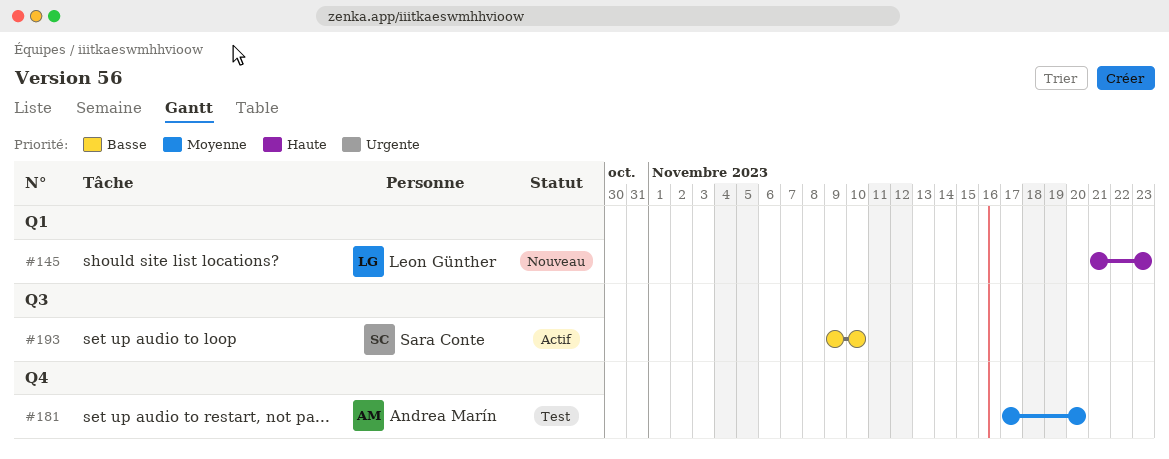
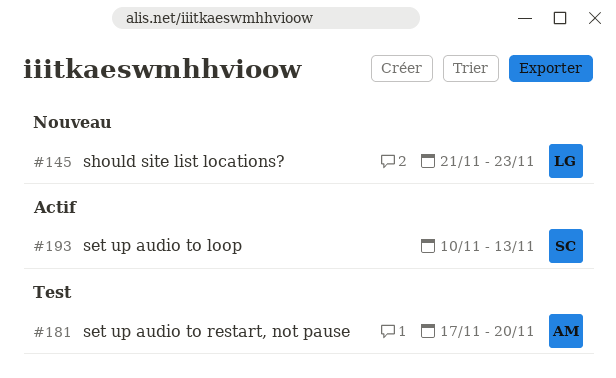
#193, start: Nov 9 -> Nov 10
#193, due: Nov 10 -> Nov 13

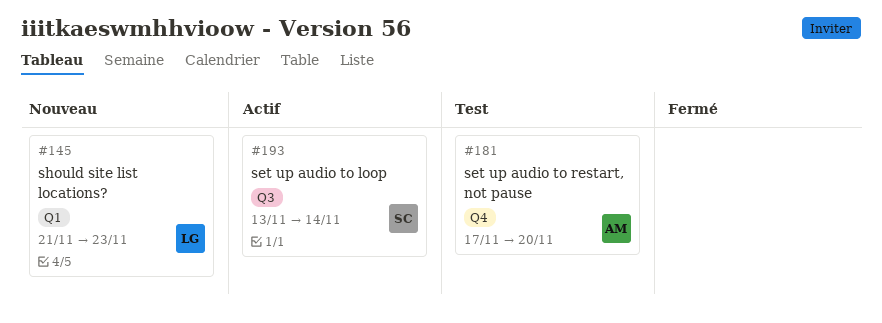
#193, start: Nov 10 -> Nov 13
#193, due: Nov 13 -> Nov 14

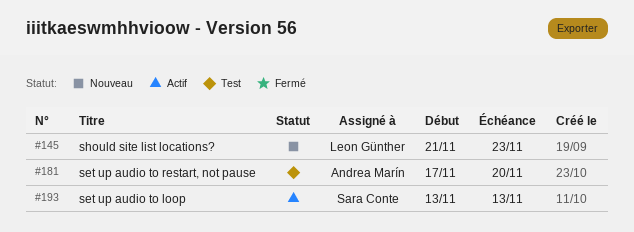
#193, due: Nov 14 -> Nov 13

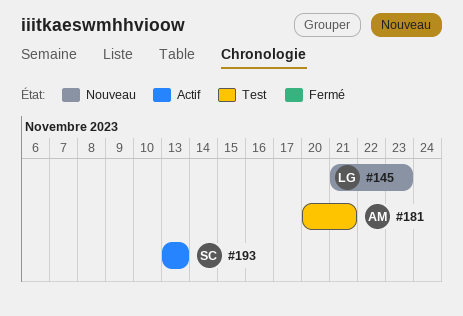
#181, start: Nov 17 -> Nov 20
#181, due: Nov 20 -> Nov 21

